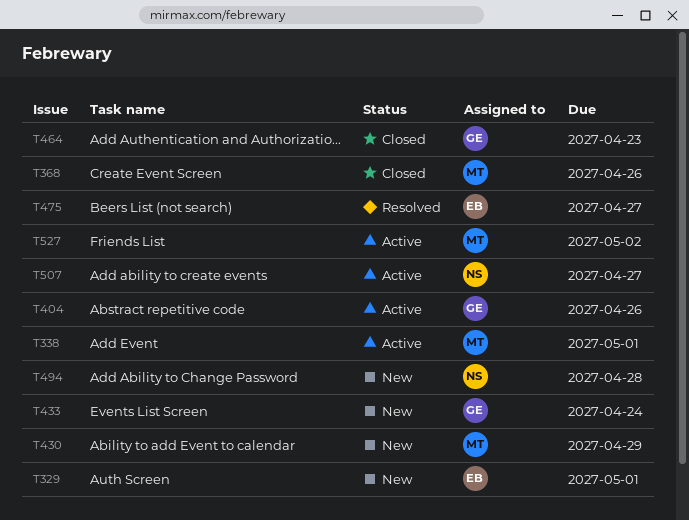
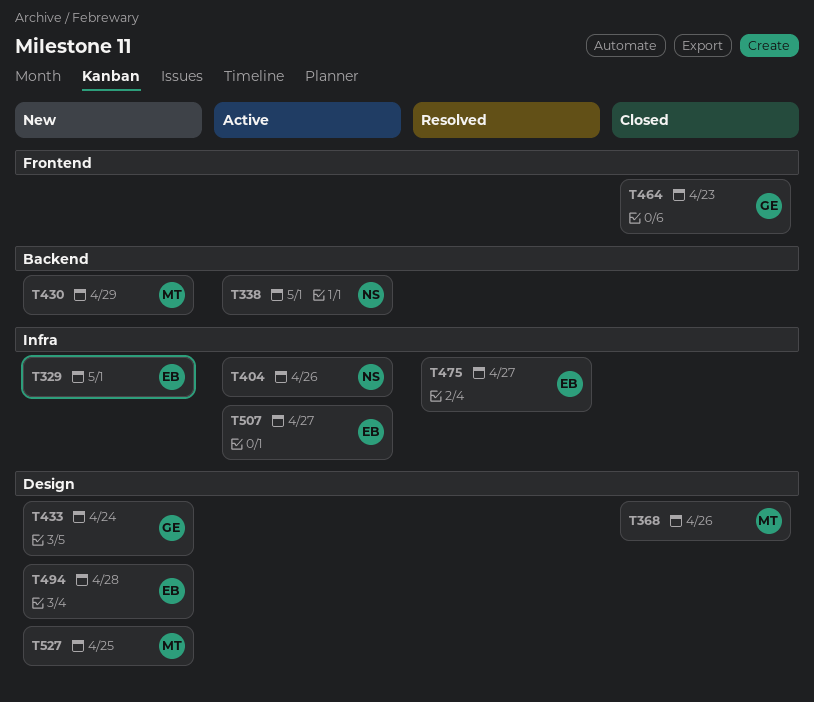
T338, owner: MT -> NS
T404, owner: GE -> NS
T494, owner: NS -> EB
T507, owner: NS -> EB
T527, status: Active -> New
T527, due: May 2 -> Apr 25

